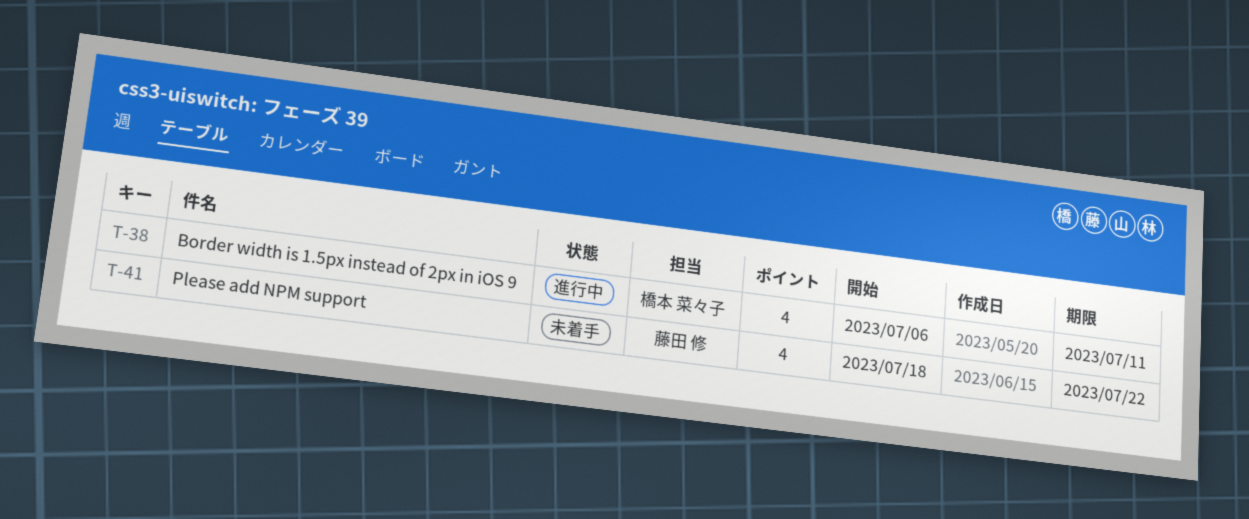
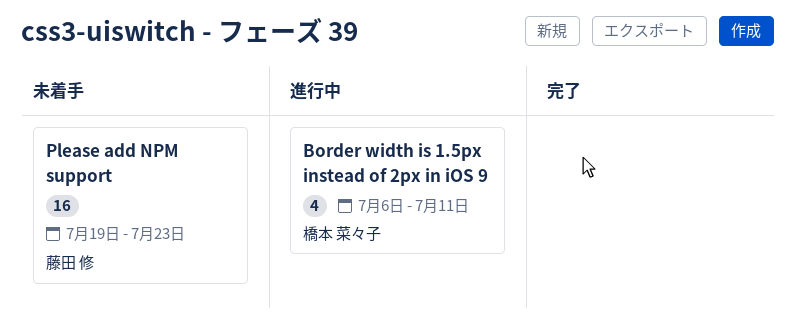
Please add NPM support, estimate: 4 -> 16
Please add NPM support, start: Jul 18 -> Jul 19
Please add NPM support, due: Jul 22 -> Jul 23

